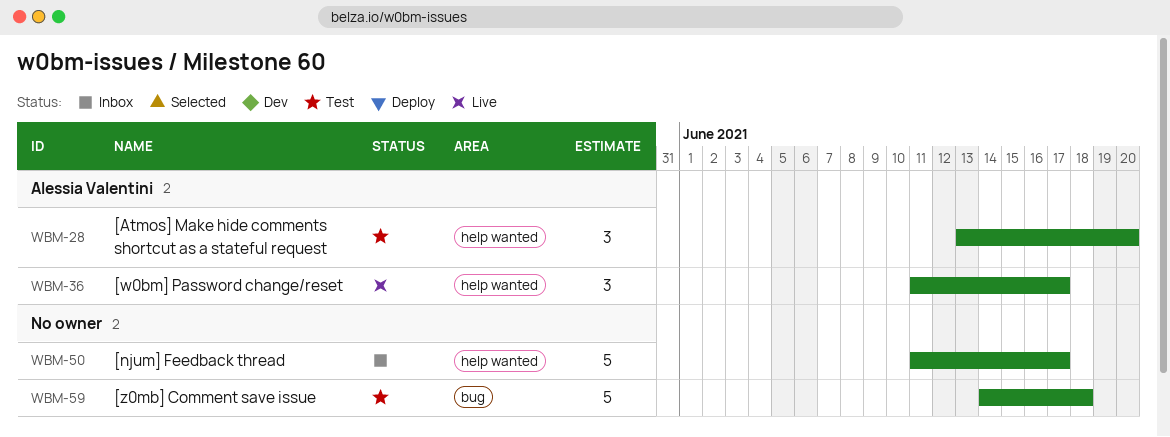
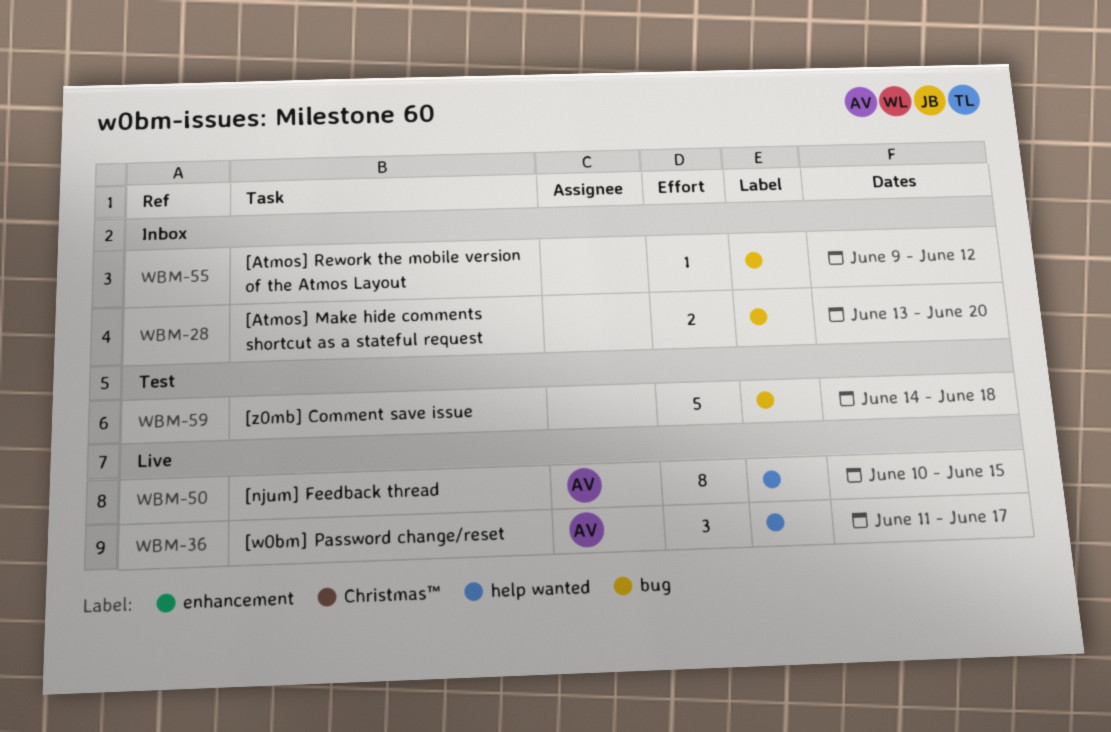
WBM-28, status: Test -> Inbox
WBM-28, owner: Alessia Valentini -> none
WBM-28, label: help wanted -> bug
WBM-28, estimate: 3 -> 2
WBM-50, status: Inbox -> Live
WBM-50, owner: none -> Alessia Valentini
WBM-50, estimate: 5 -> 8
WBM-50, start: Jun 11 -> Jun 10
WBM-50, due: Jun 17 -> Jun 15
WBM-55: none -> present

